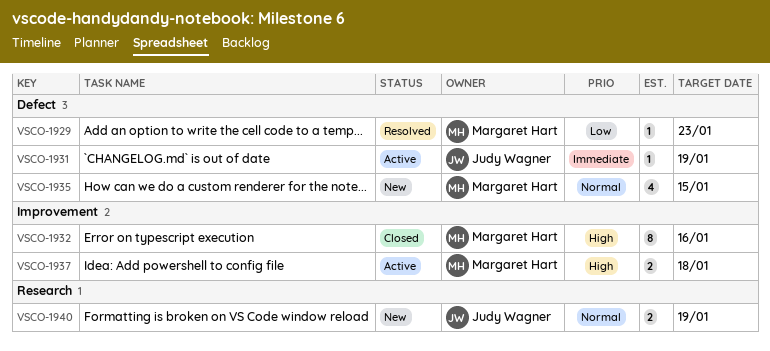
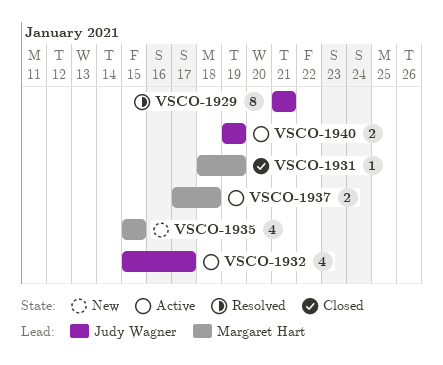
VSCO-1929, owner: Margaret Hart -> Judy Wagner
VSCO-1929, estimate: 1 -> 8
VSCO-1929, due: Jan 23 -> Jan 21
VSCO-1931, status: Active -> Closed
VSCO-1931, owner: Judy Wagner -> Margaret Hart
VSCO-1932, status: Closed -> Active
VSCO-1932, owner: Margaret Hart -> Judy Wagner
VSCO-1932, estimate: 8 -> 4
VSCO-1932, due: Jan 16 -> Jan 17
VSCO-1940, status: New -> Active

